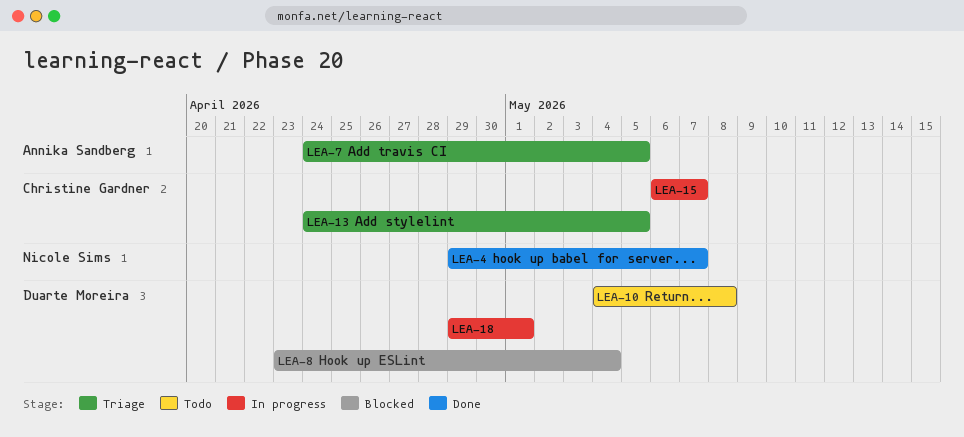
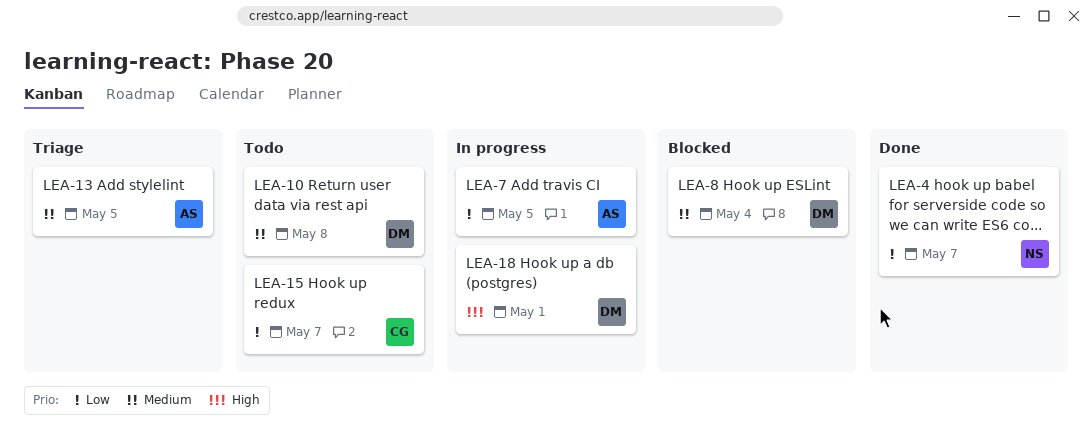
LEA-7, status: Triage -> In progress
LEA-13, owner: Christine Gardner -> Annika Sandberg
LEA-15, status: In progress -> Todo

